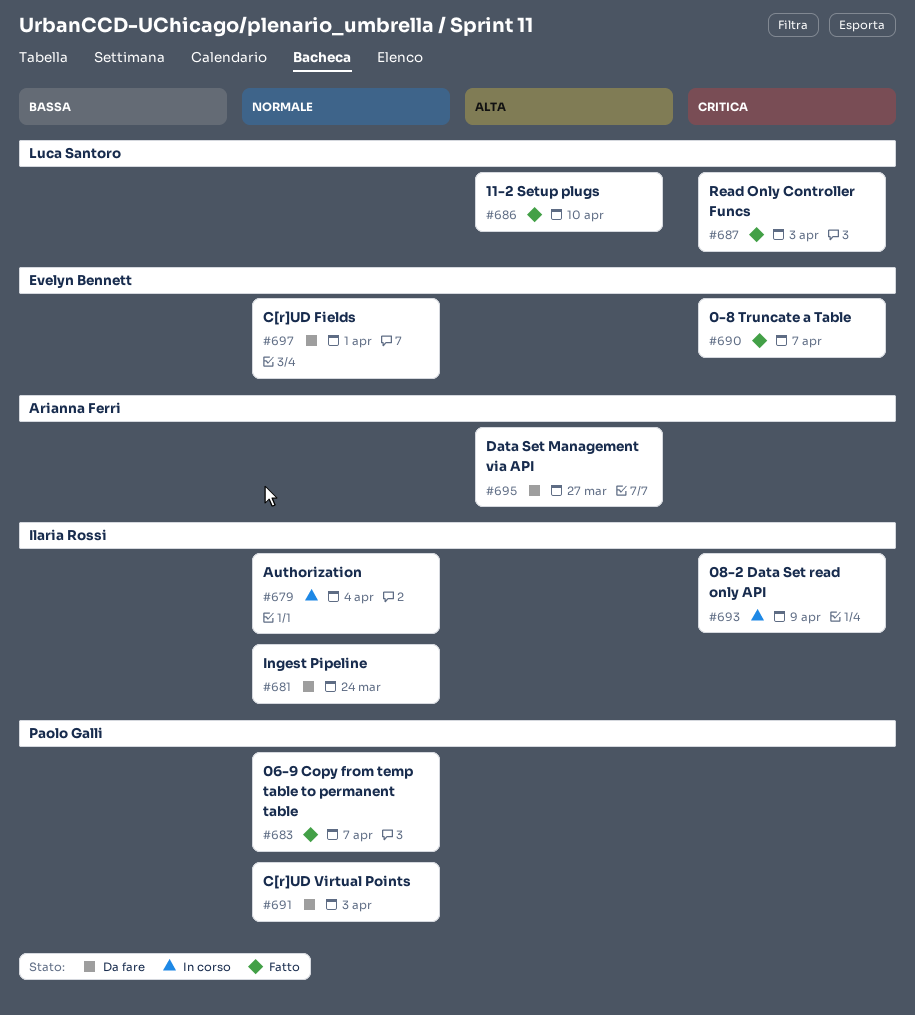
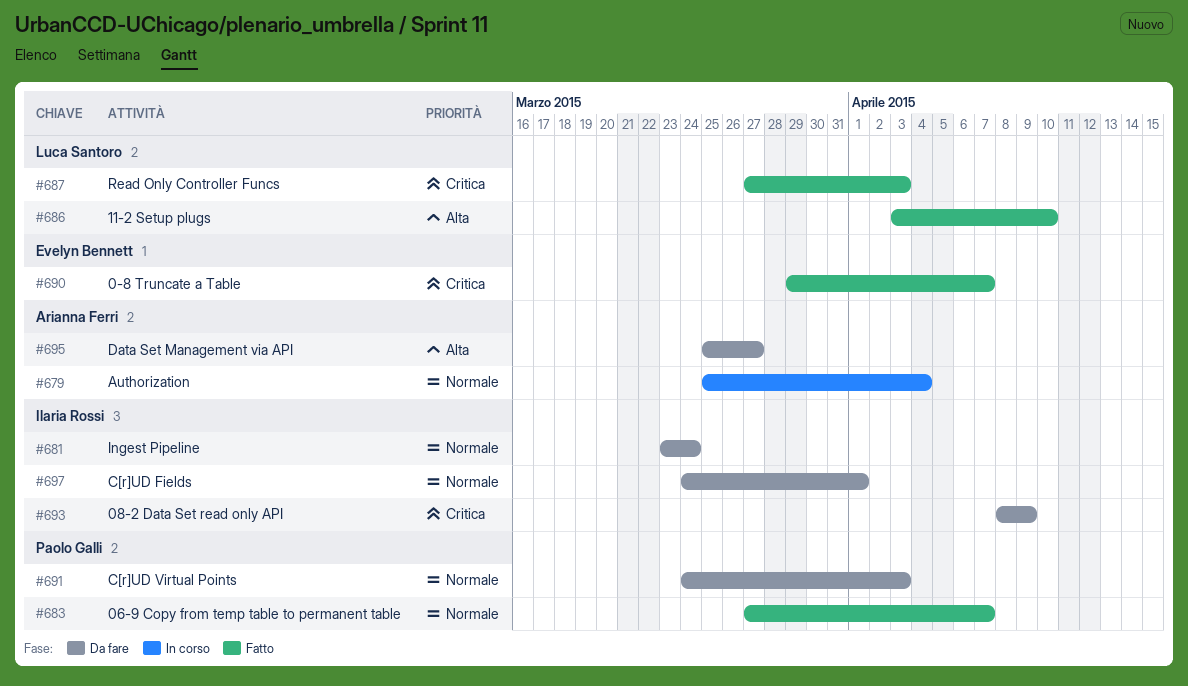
#679, owner: Ilaria Rossi -> Arianna Ferri
#693, status: In corso -> Da fare
#697, owner: Evelyn Bennett -> Ilaria Rossi

